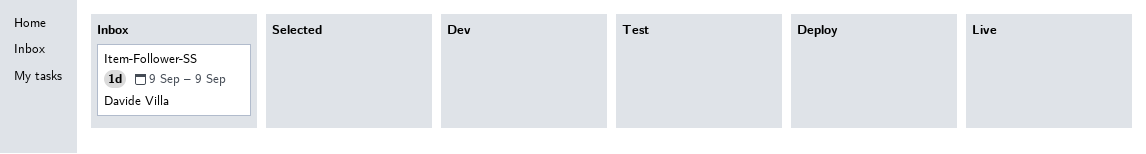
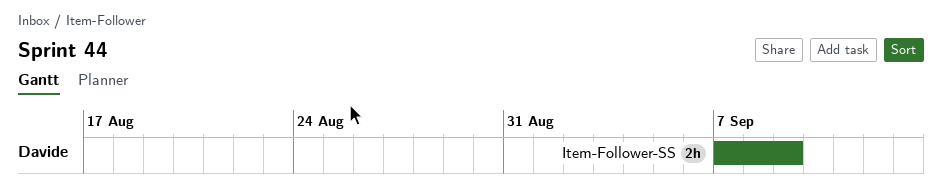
Item-Follower-SS, estimate: 1d -> 2h
Item-Follower-SS, start: Sep 9 -> Sep 7

